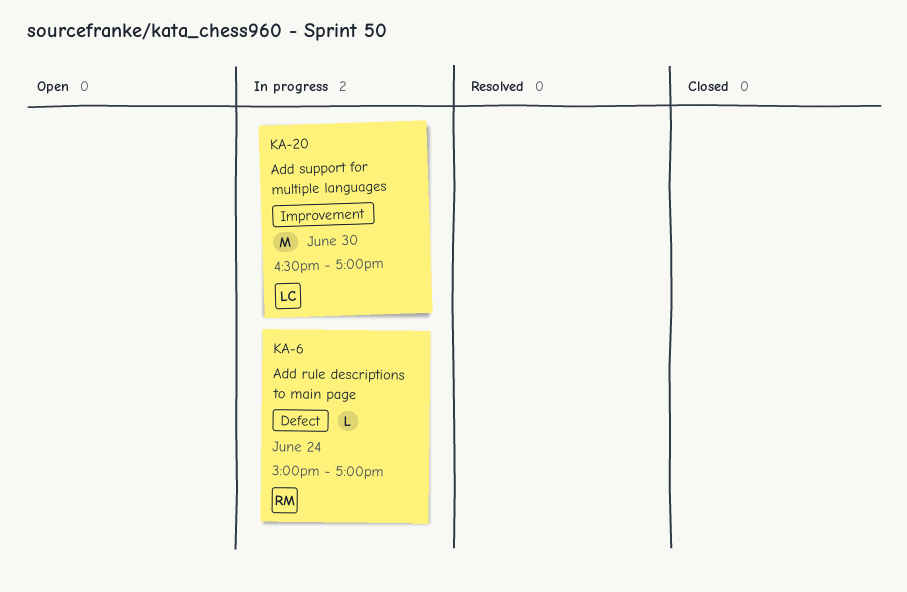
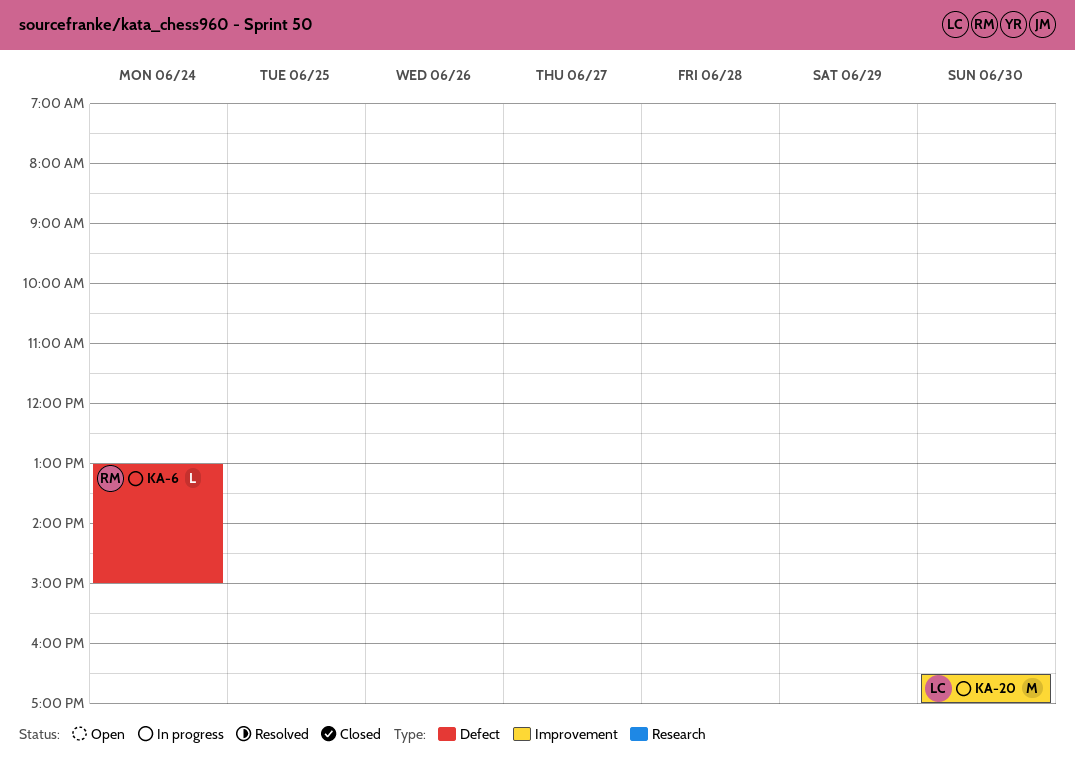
KA-6, begins: 15:00 -> 13:00
KA-6, ends: 17:00 -> 15:00

